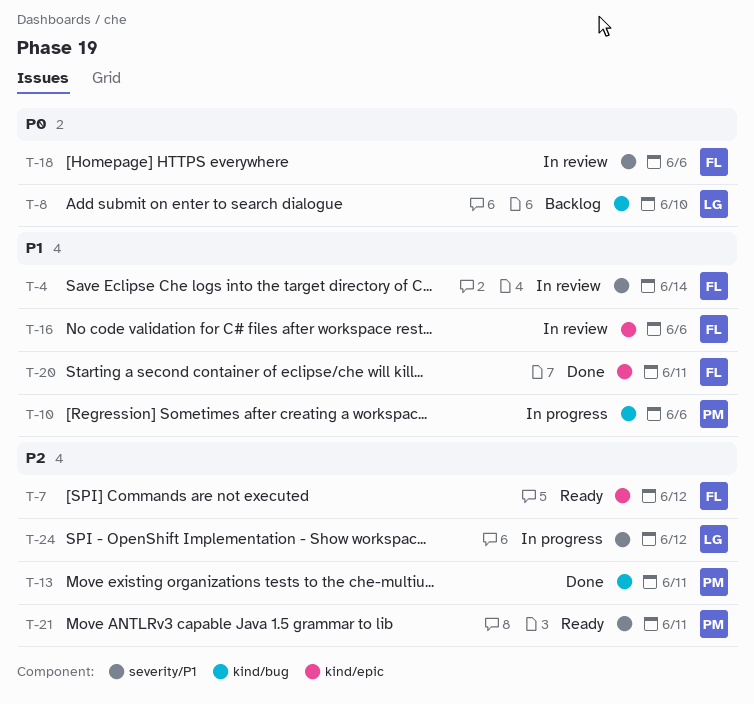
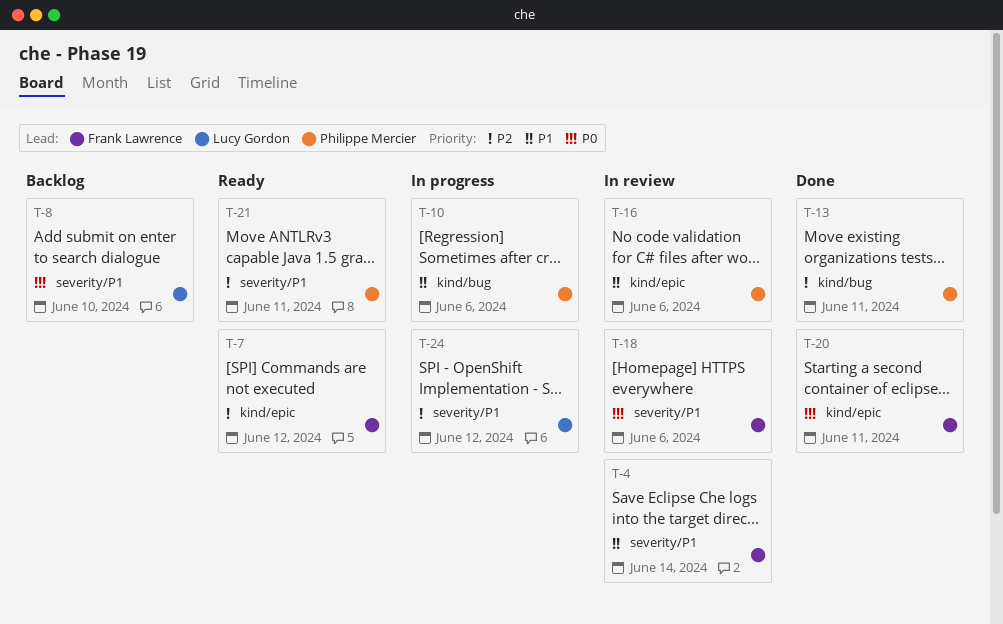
T-8, label: kind/bug -> severity/P1
T-16, owner: Frank Lawrence -> Philippe Mercier
T-20, priority: P1 -> P0

